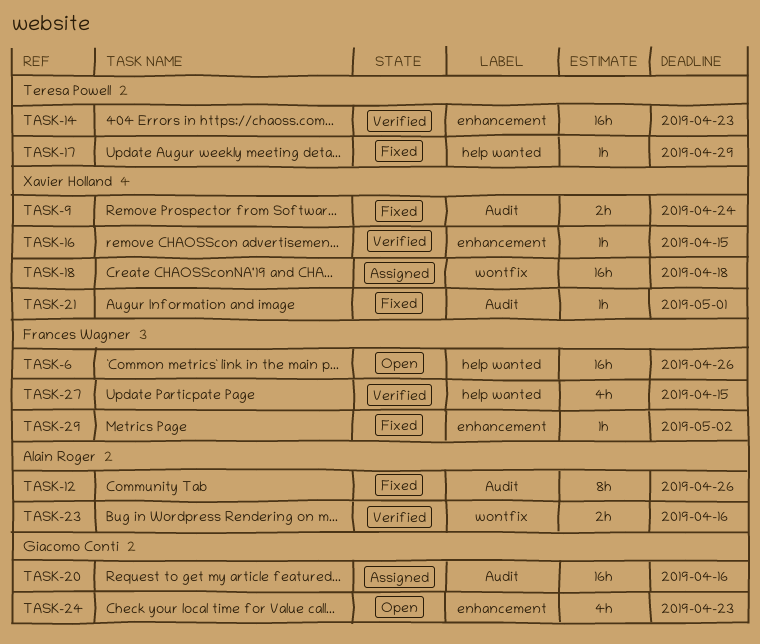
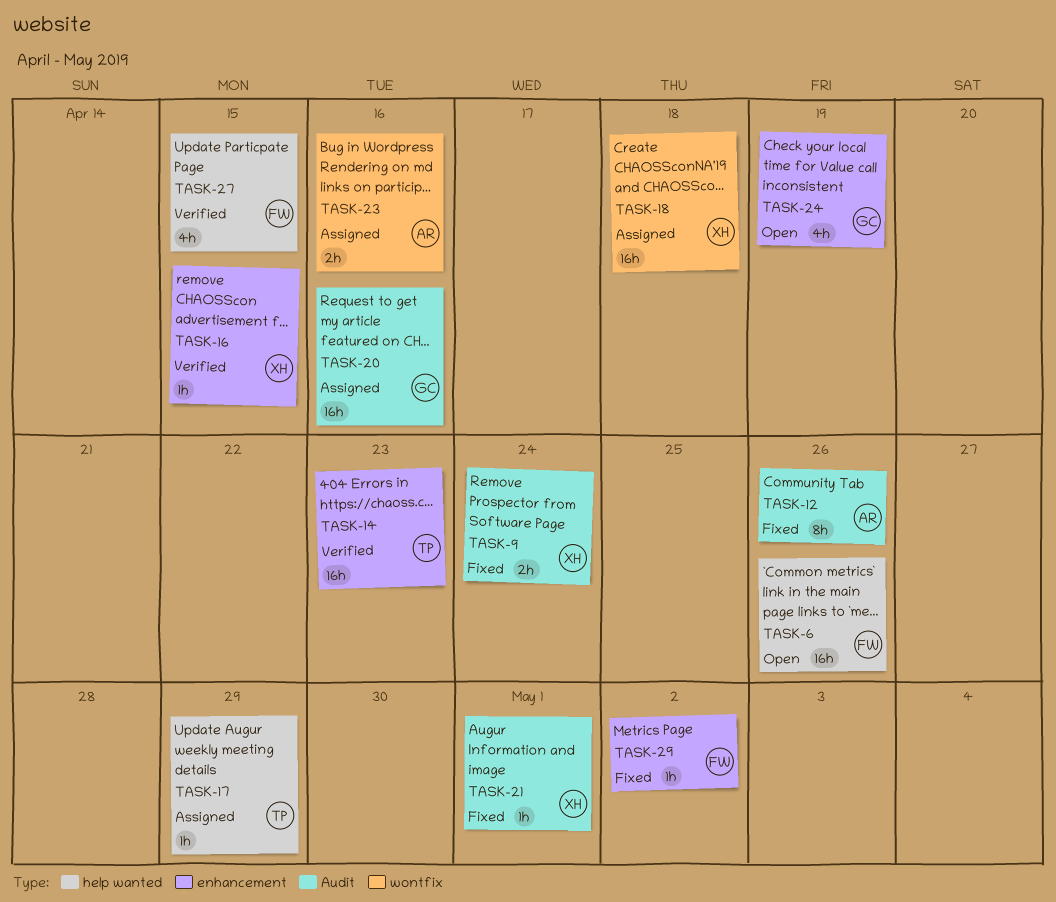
TASK-17, status: Fixed -> Assigned
TASK-23, status: Verified -> Assigned
TASK-24, due: Apr 23 -> Apr 19

